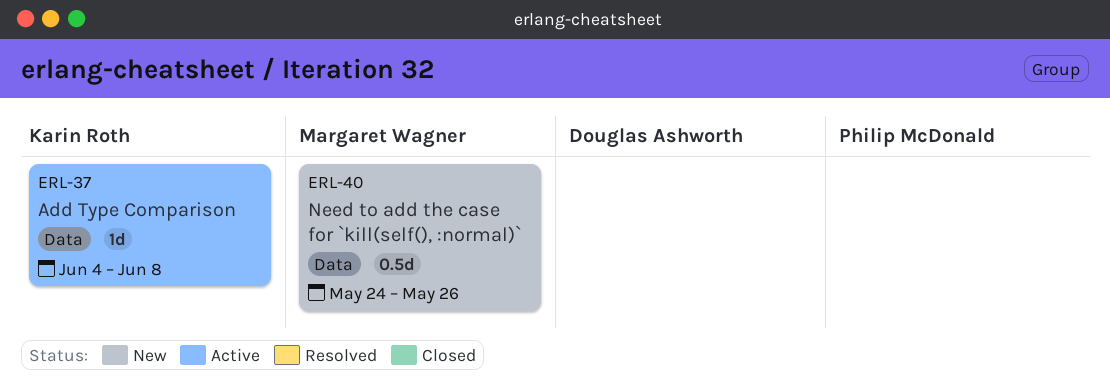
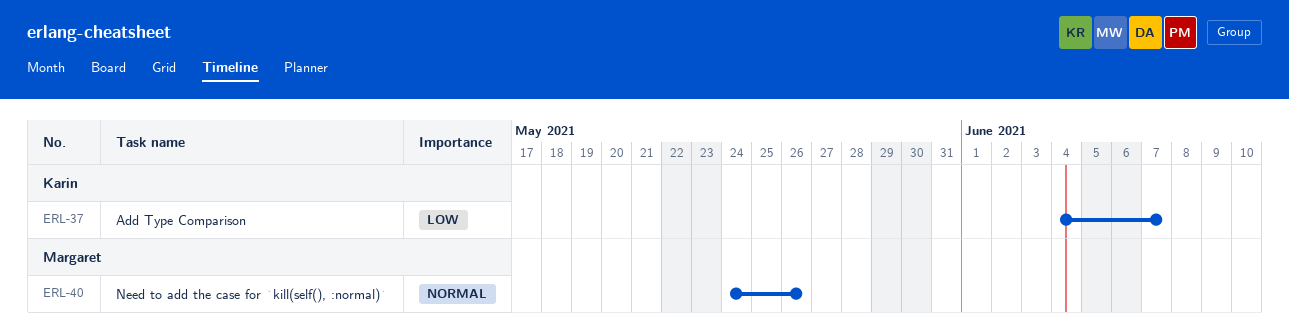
ERL-37, due: Jun 8 -> Jun 7

